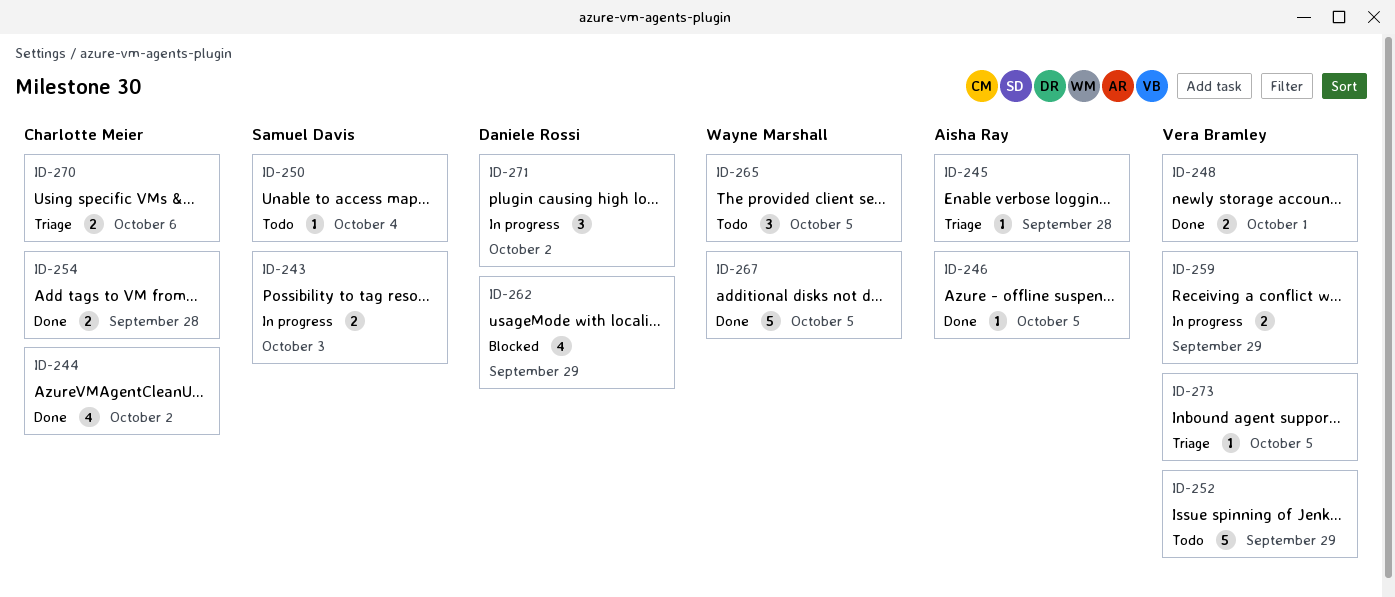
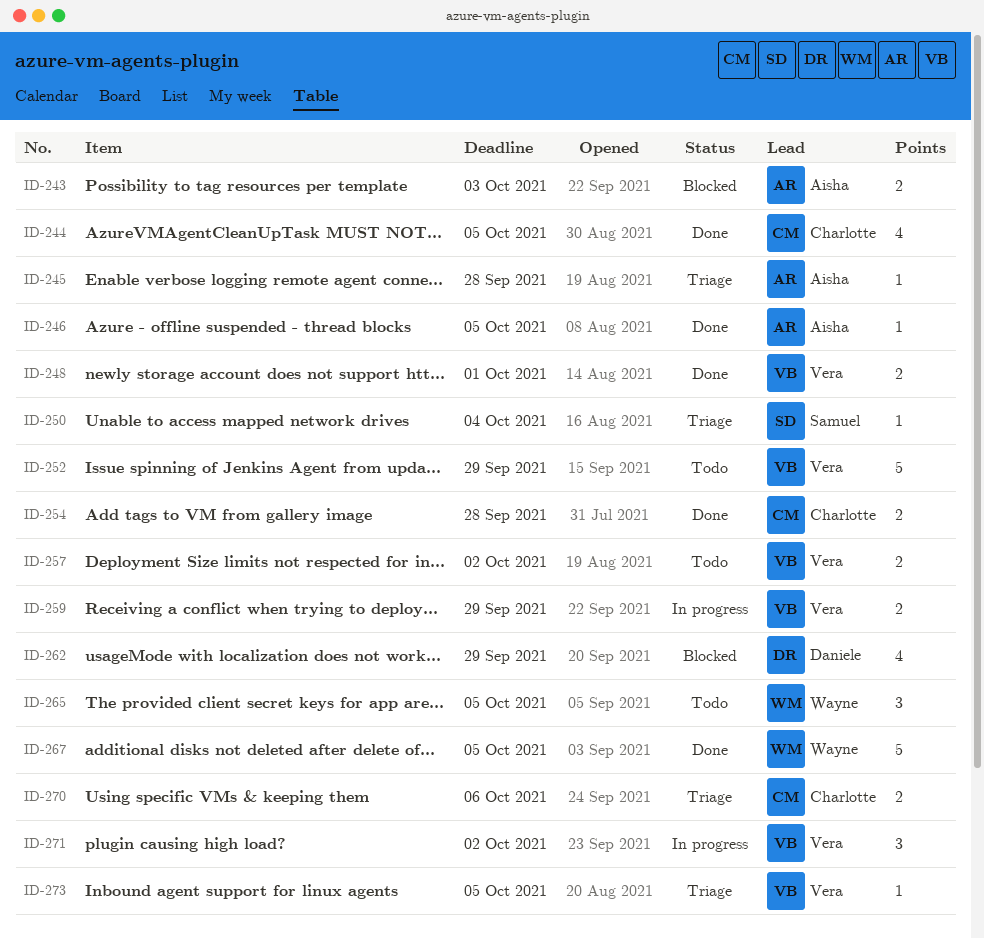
ID-243, status: In progress -> Blocked
ID-243, owner: Samuel Davis -> Aisha Ray
ID-244, due: Oct 2 -> Oct 5
ID-250, status: Todo -> Triage
ID-257: none -> present
ID-271, owner: Daniele Rossi -> Vera Bramley

